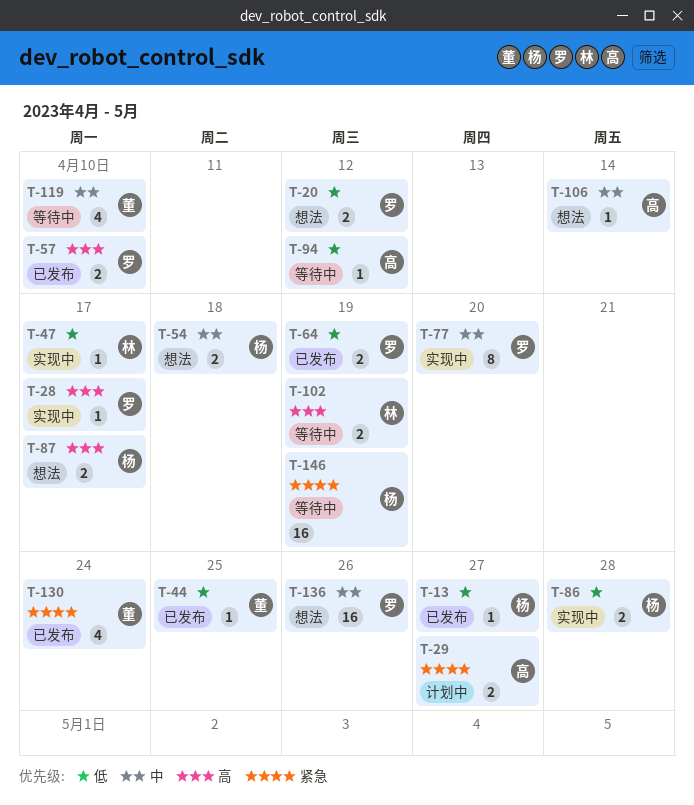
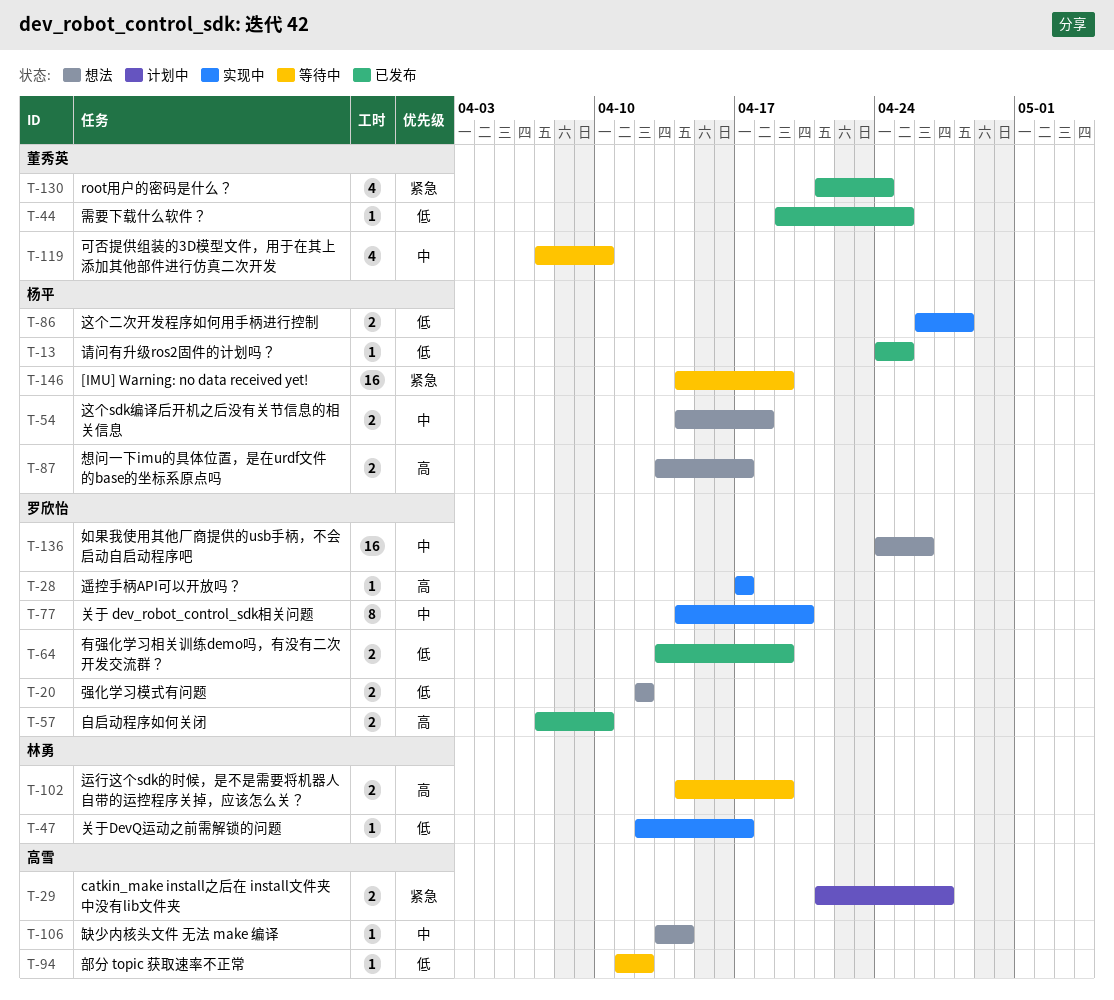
T-13, due: Apr 27 -> Apr 25

